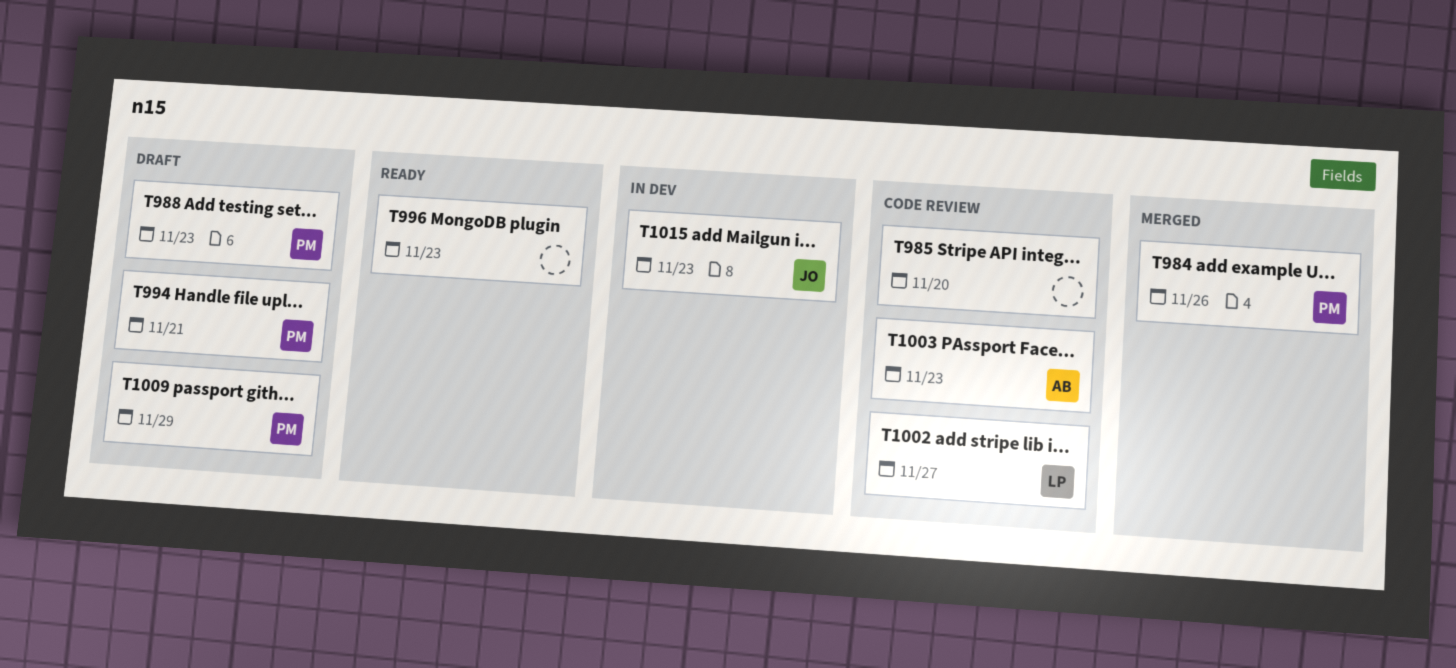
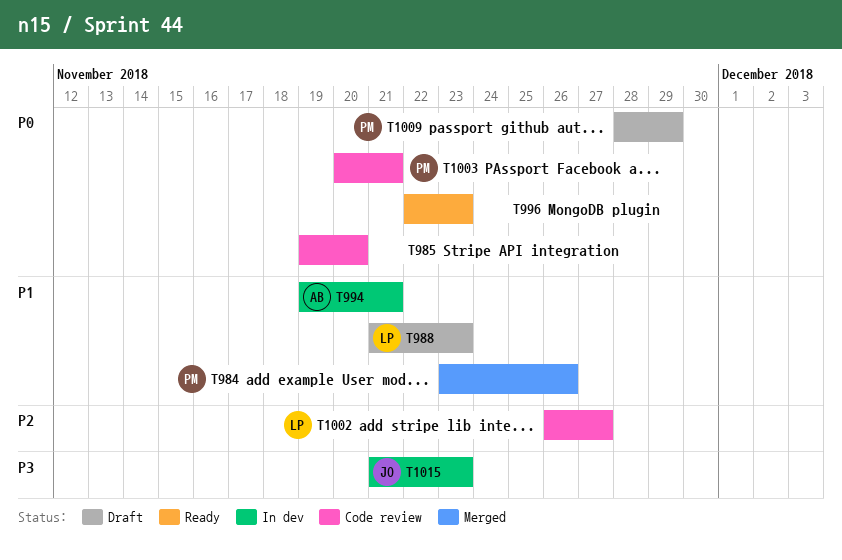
T988, owner: PM -> LP
T994, status: Draft -> In dev
T994, owner: PM -> AB
T1003, owner: AB -> PM
T1003, due: Nov 23 -> Nov 21

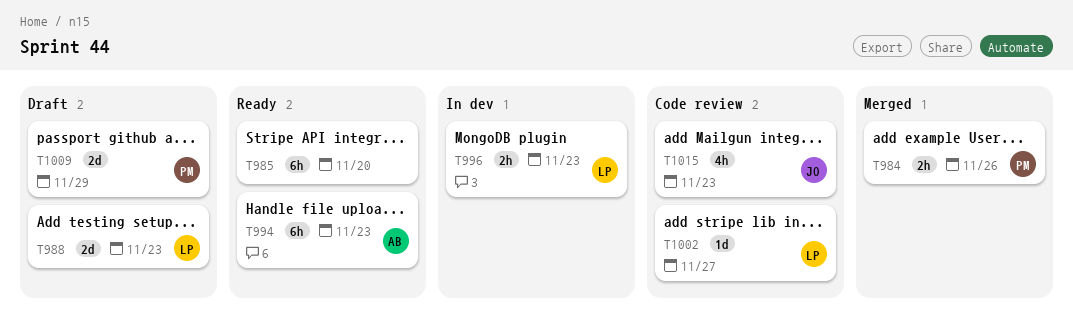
T985, status: Code review -> Ready
T994, status: In dev -> Ready
T994, due: Nov 21 -> Nov 23
T996, status: Ready -> In dev
T996, owner: none -> LP
T1003: present -> none
T1015, status: In dev -> Code review

